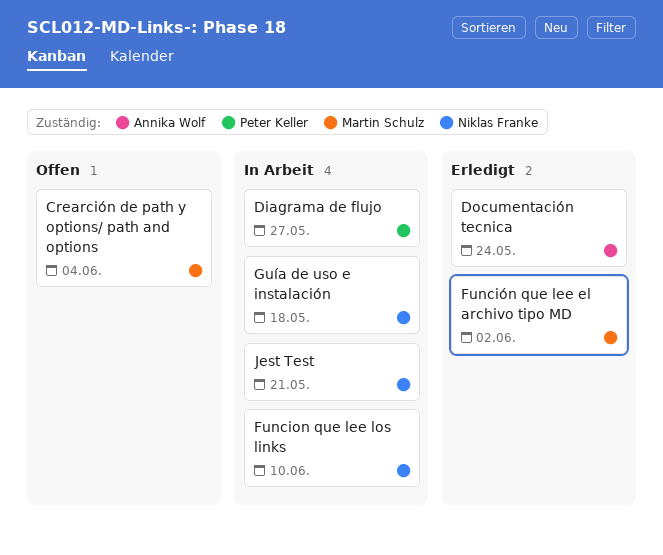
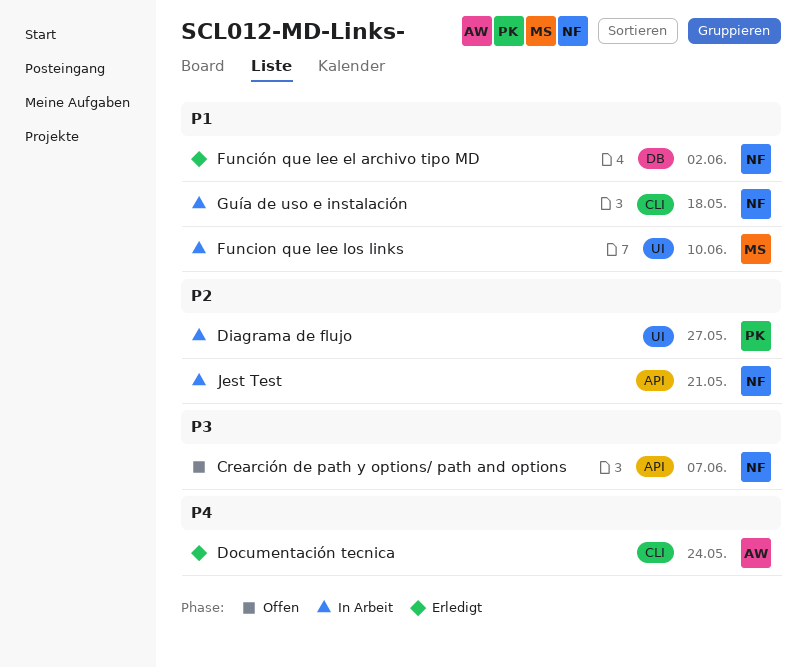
Crearción de path y options/ path and options, owner: Martin Schulz -> Niklas Franke
Crearción de path y options/ path and options, due: Jun 4 -> Jun 7
Funcion que lee los links, owner: Niklas Franke -> Martin Schulz
Función que lee el archivo tipo MD, owner: Martin Schulz -> Niklas Franke

